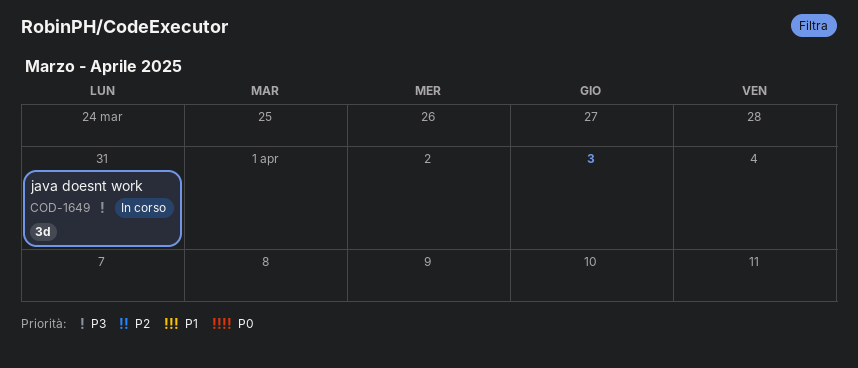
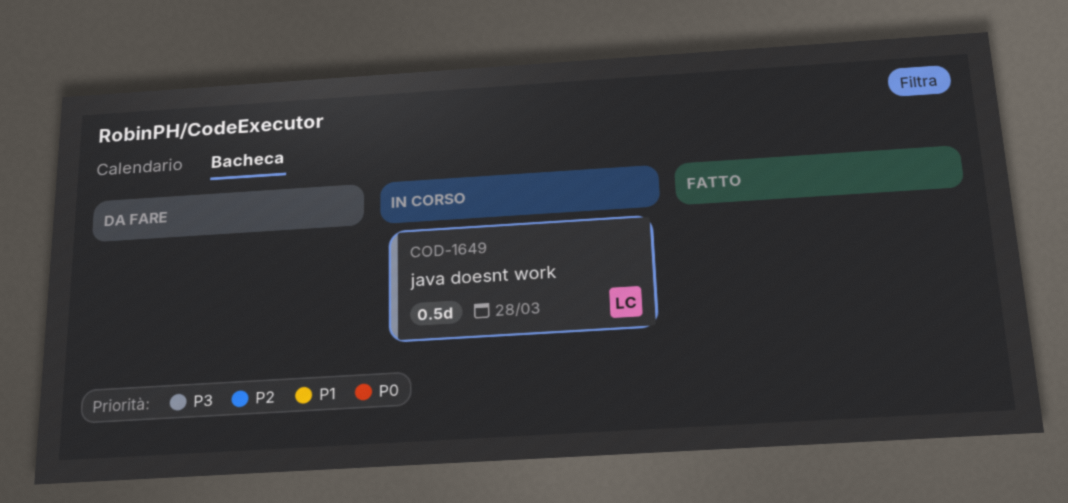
COD-1649, estimate: 3d -> 0.5d
COD-1649, due: Mar 31 -> Mar 28

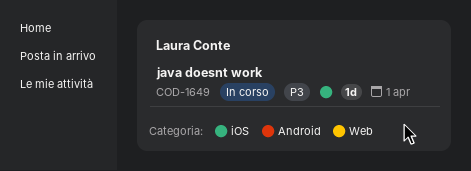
COD-1649, estimate: 0.5d -> 1d
COD-1649, due: Mar 28 -> Apr 1

